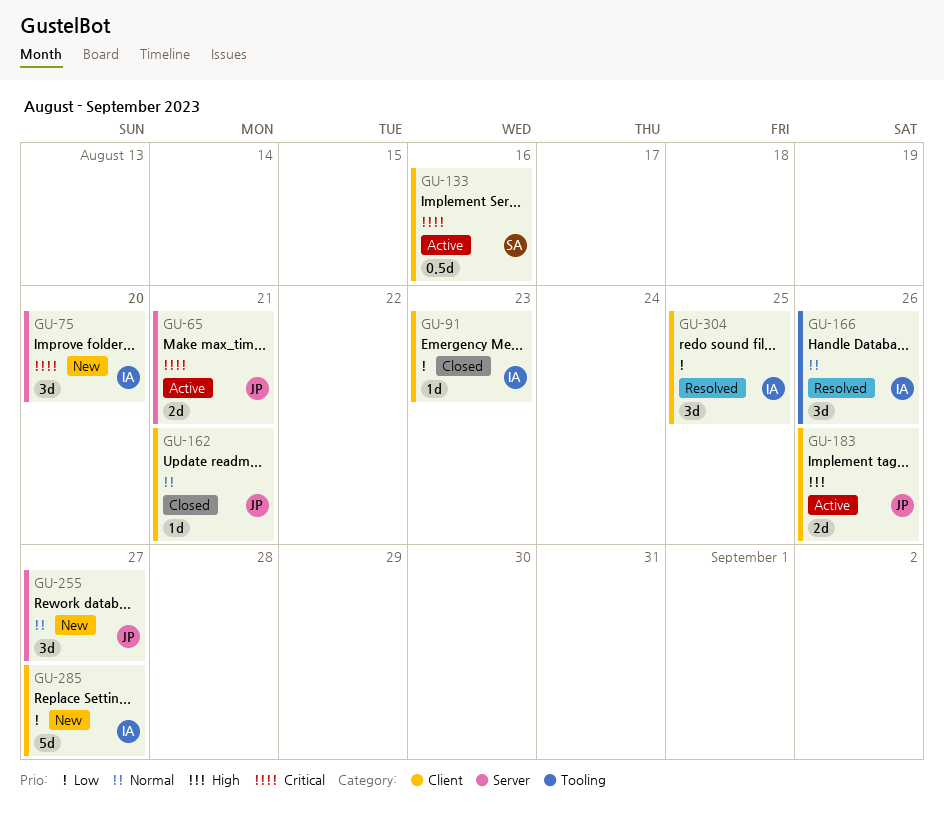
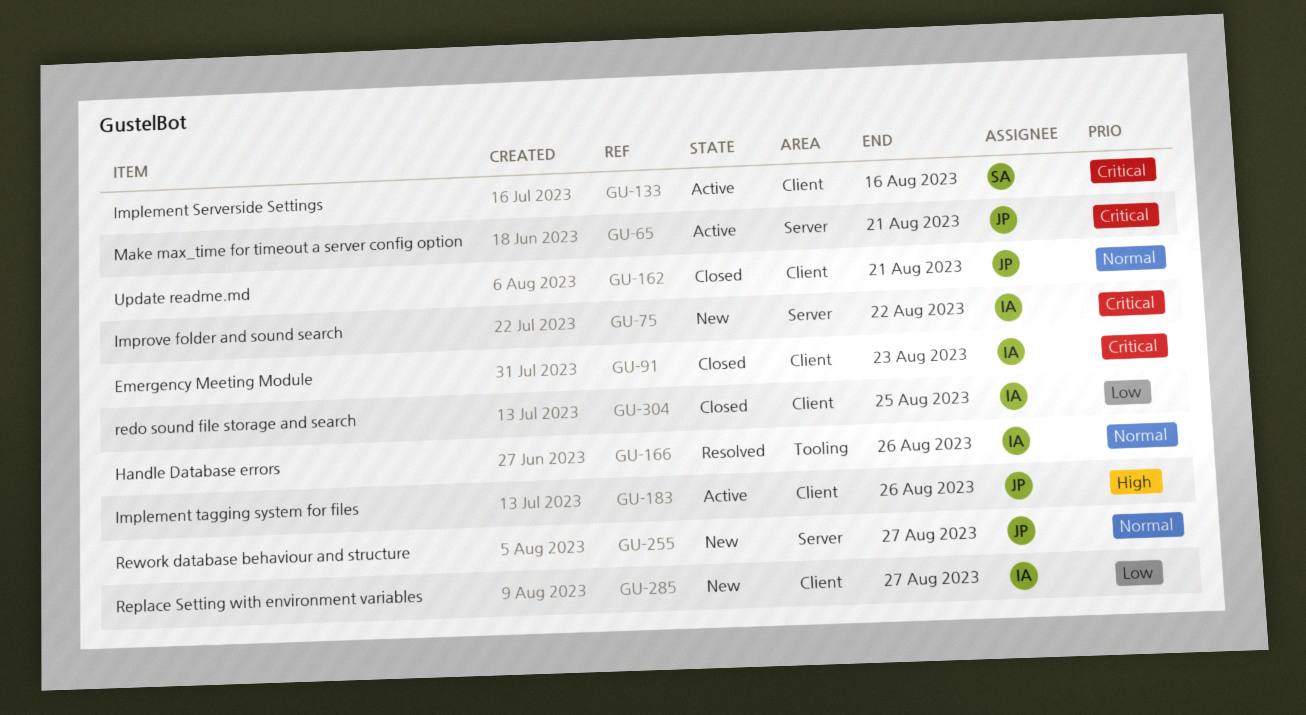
GU-75, due: Aug 20 -> Aug 22
GU-91, priority: Low -> Critical
GU-304, status: Resolved -> Closed

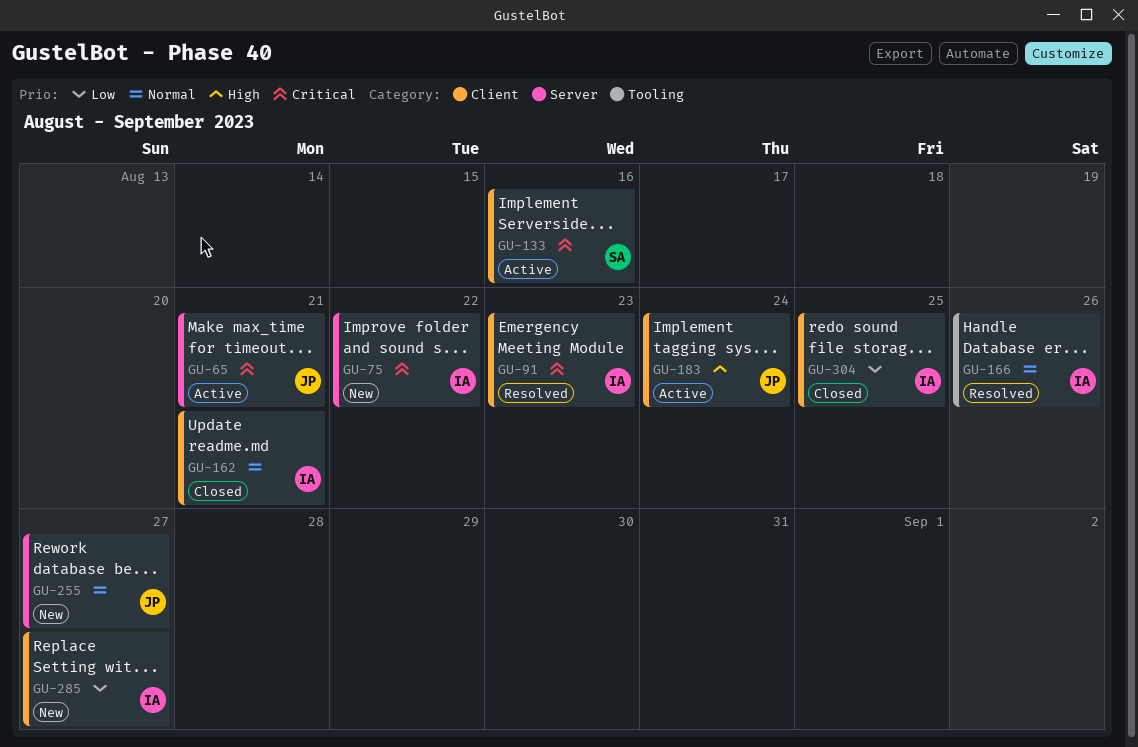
GU-91, status: Closed -> Resolved
GU-162, owner: JP -> IA
GU-183, due: Aug 26 -> Aug 24

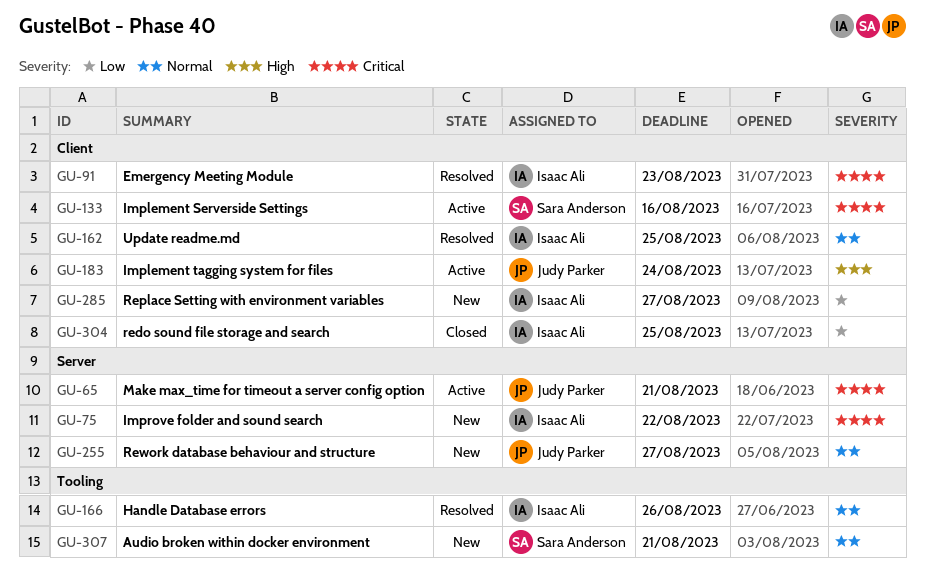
GU-162, status: Closed -> Resolved
GU-162, due: Aug 21 -> Aug 25
GU-307: none -> present

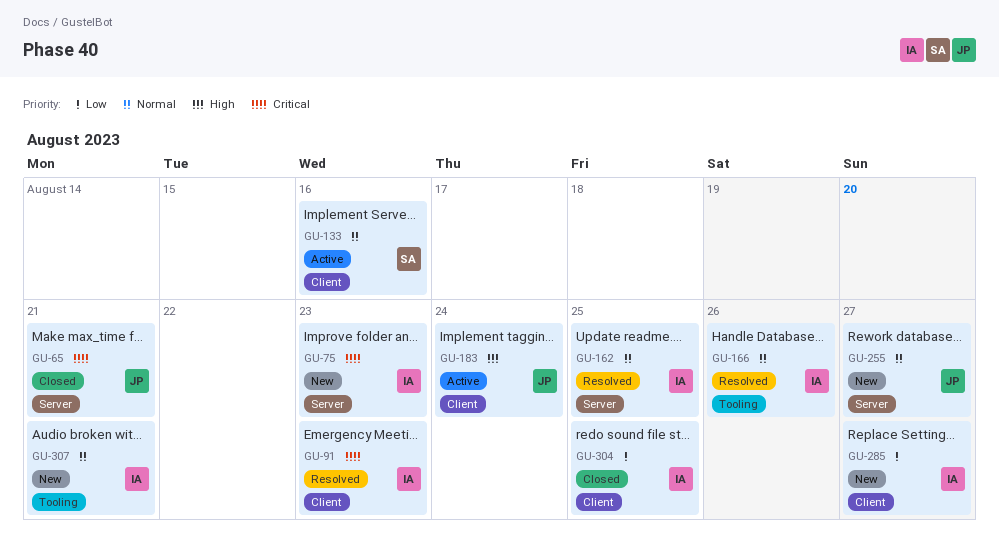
GU-65, status: Active -> Closed
GU-75, due: Aug 22 -> Aug 23
GU-133, priority: Critical -> Normal
GU-162, label: Client -> Server
GU-307, owner: Sara Anderson -> Isaac Ali

